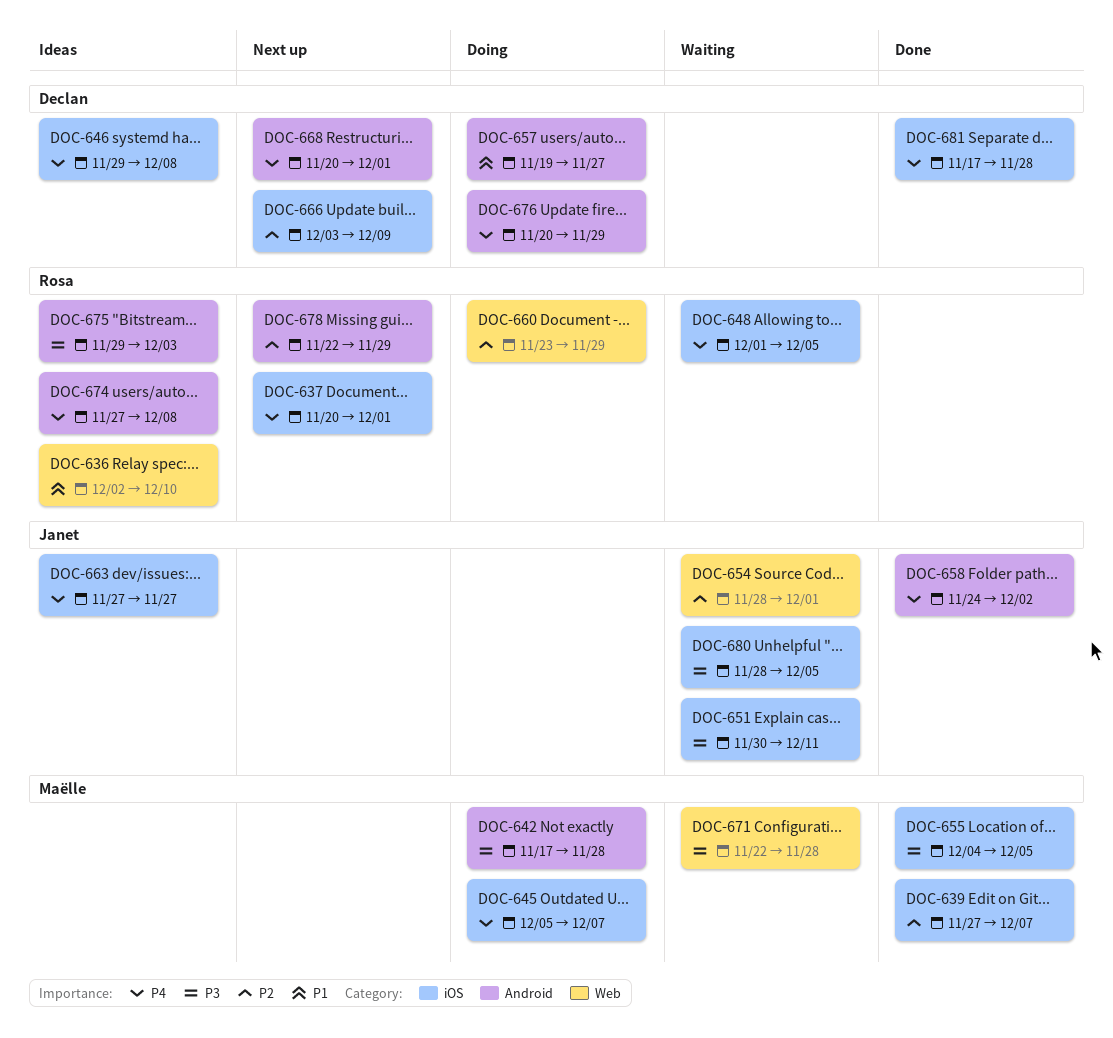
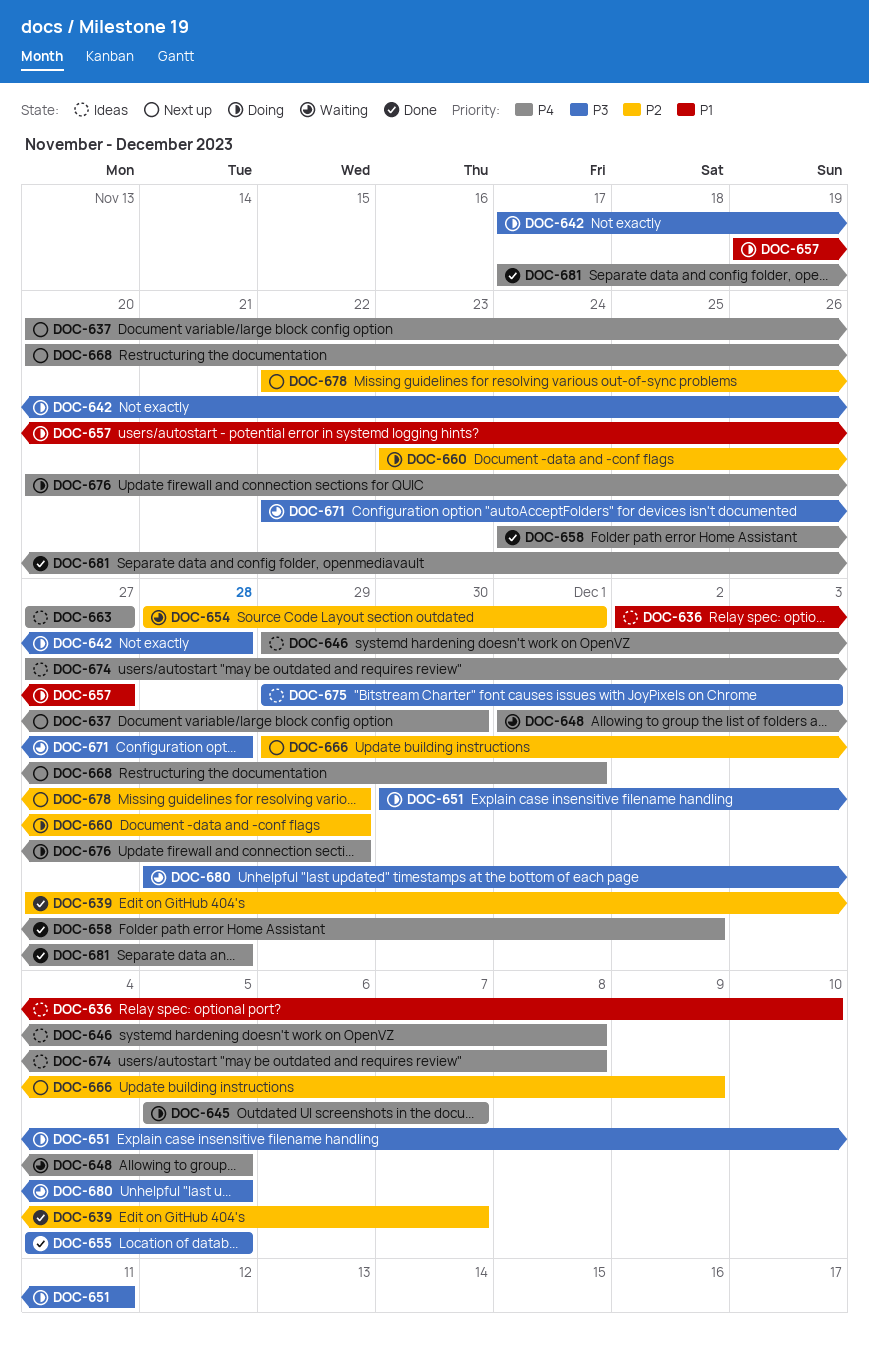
DOC-637, due: Dec 1 -> Nov 30
DOC-651, status: Waiting -> Doing
DOC-666, start: Dec 3 -> Nov 29

